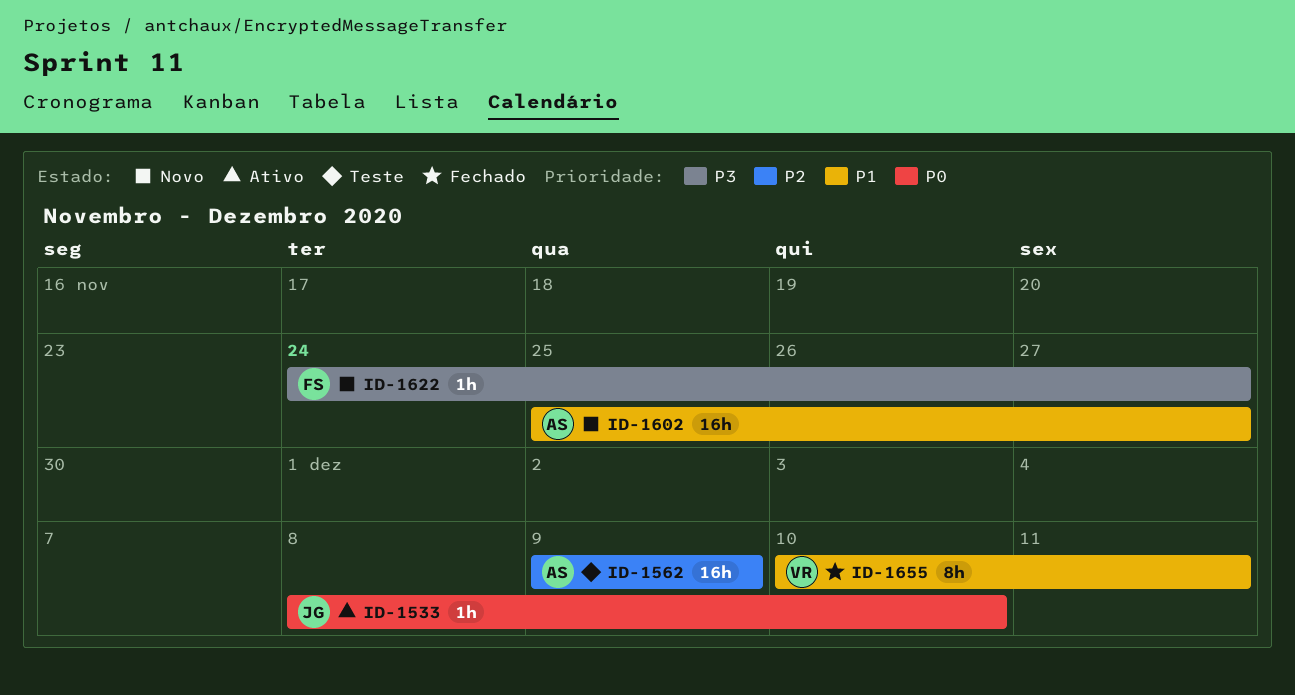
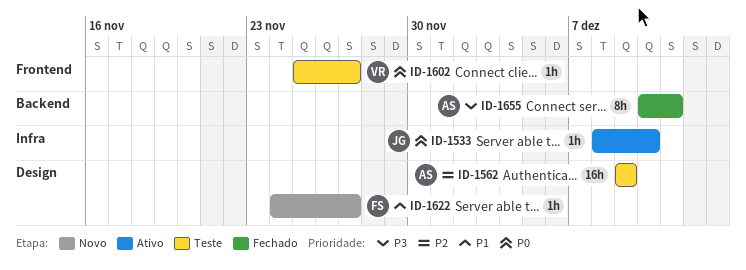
ID-1602, status: Novo -> Teste
ID-1602, owner: AS -> VR
ID-1602, priority: P1 -> P0
ID-1602, estimate: 16h -> 1h
ID-1622, priority: P3 -> P1
ID-1655, owner: VR -> AS
ID-1655, priority: P1 -> P3

